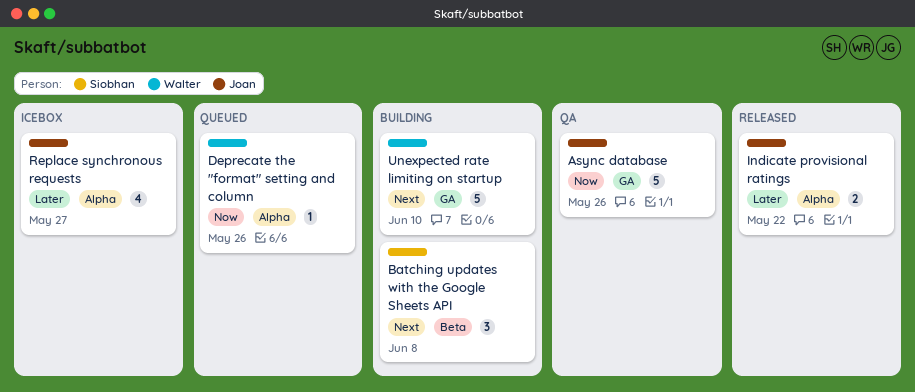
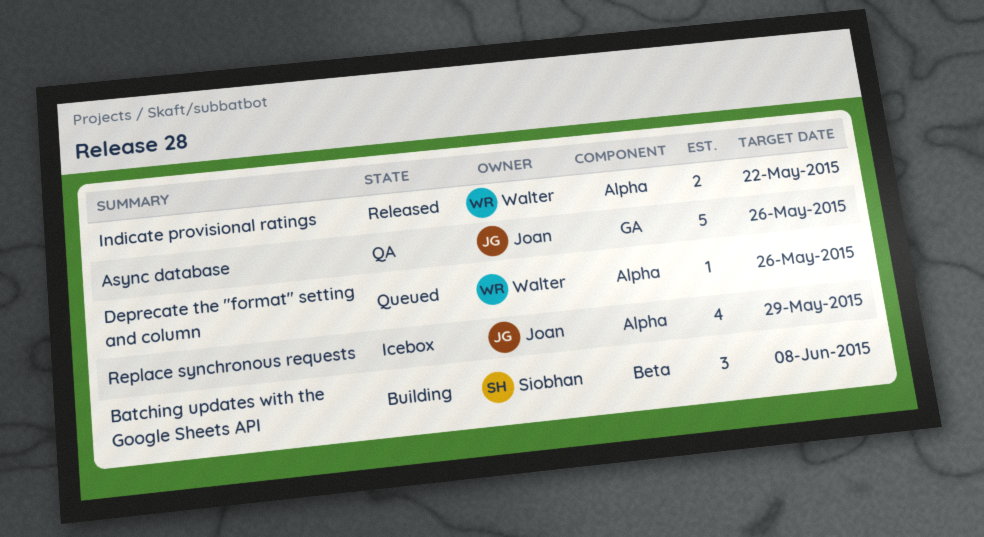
Indicate provisional ratings, owner: Joan -> Walter
Replace synchronous requests, due: May 27 -> May 29
Unexpected rate limiting on startup: present -> none

